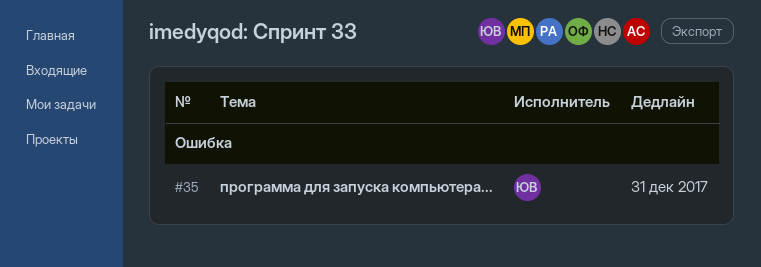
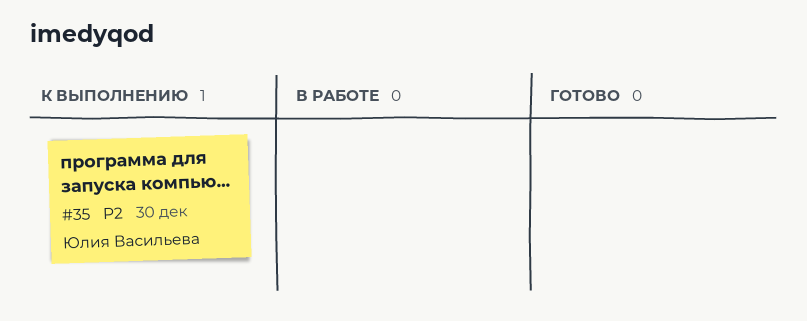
#35, due: Dec 31 -> Dec 30

